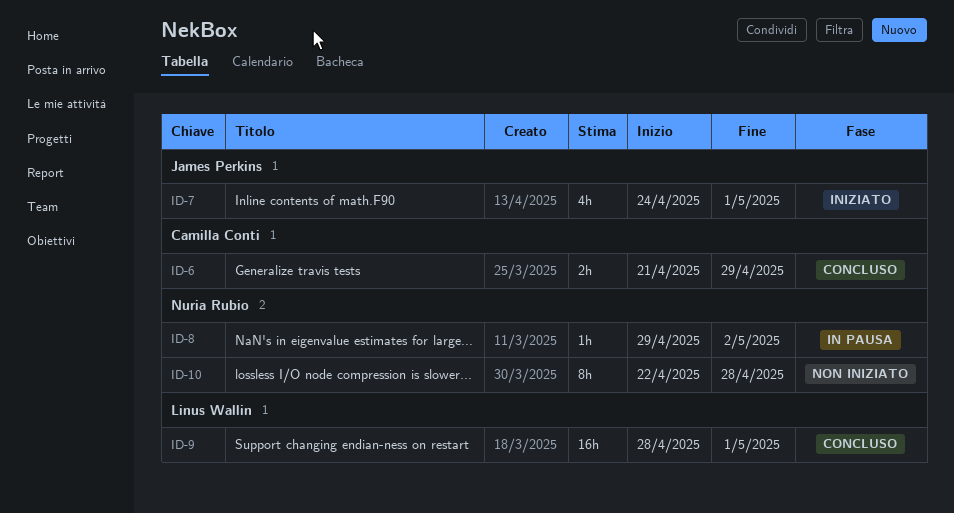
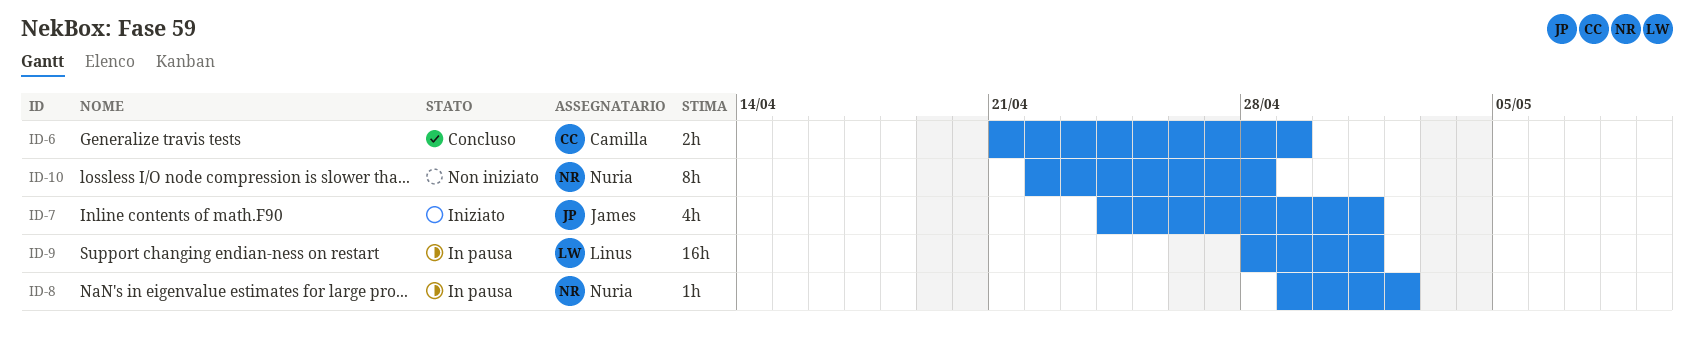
ID-9, status: Concluso -> In pausa

